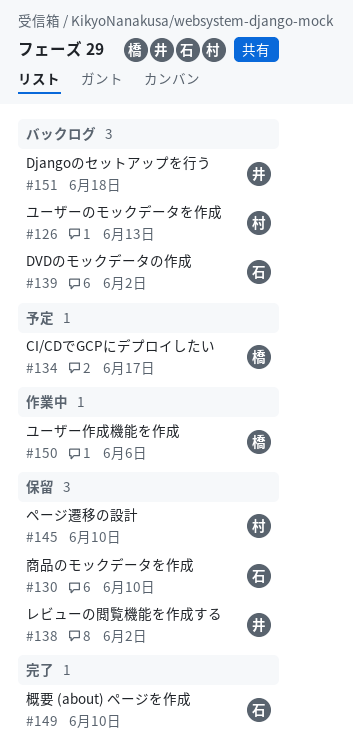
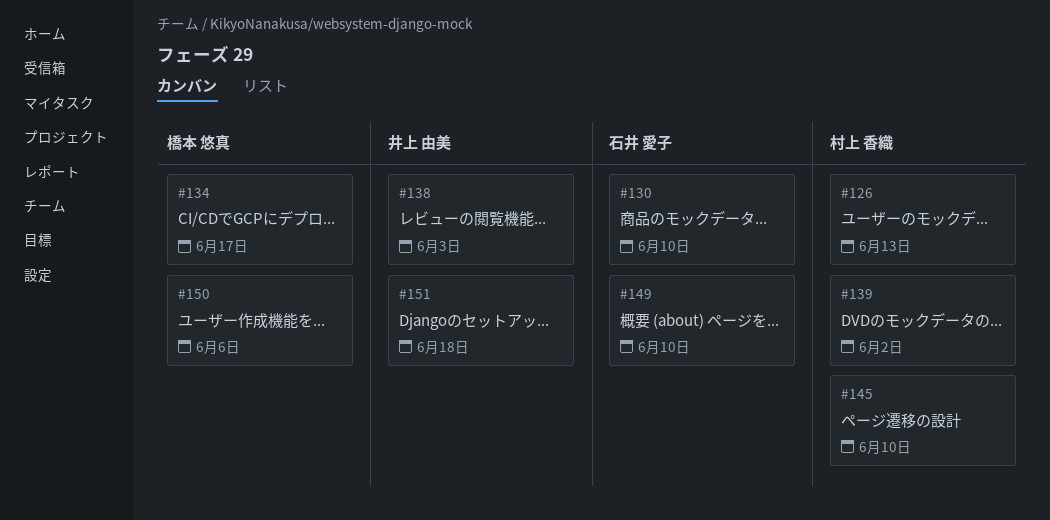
#138, due: Jun 2 -> Jun 3
#139, owner: 石井 愛子 -> 村上 香織

